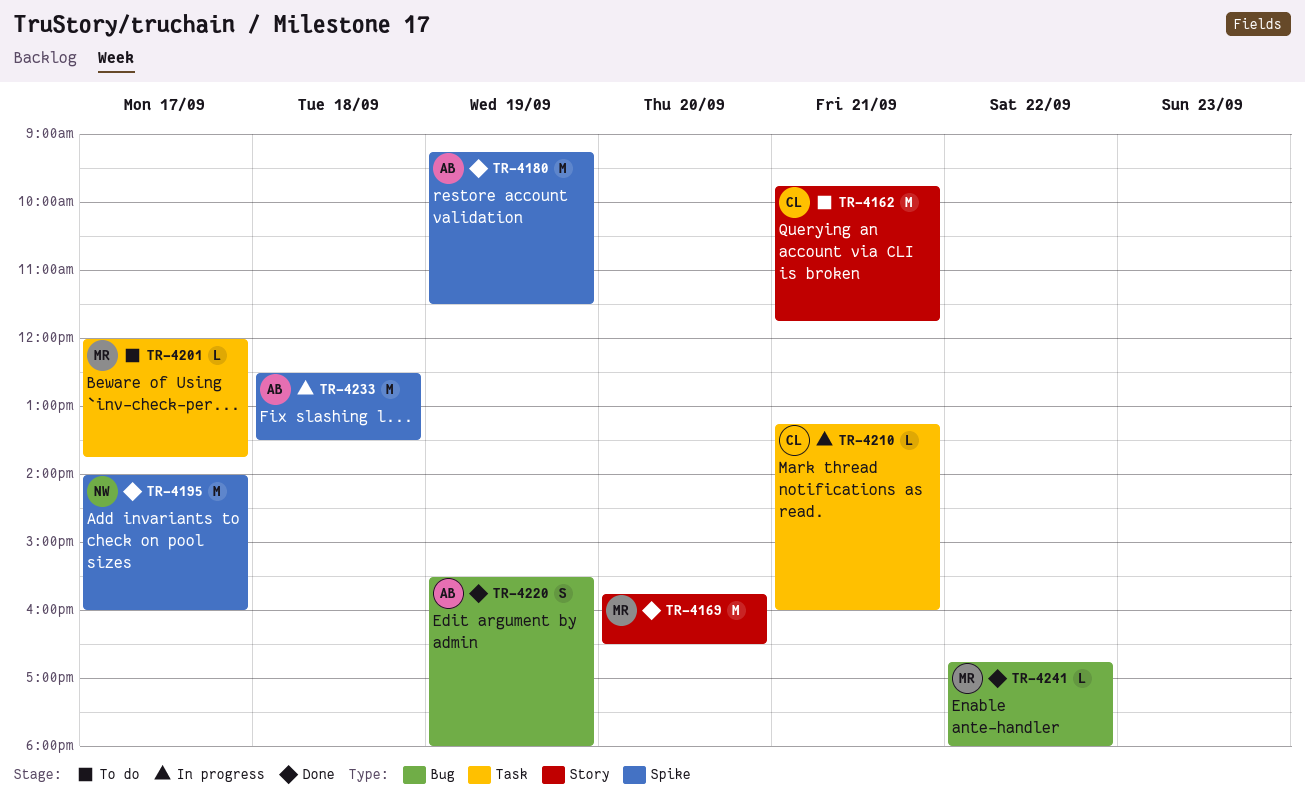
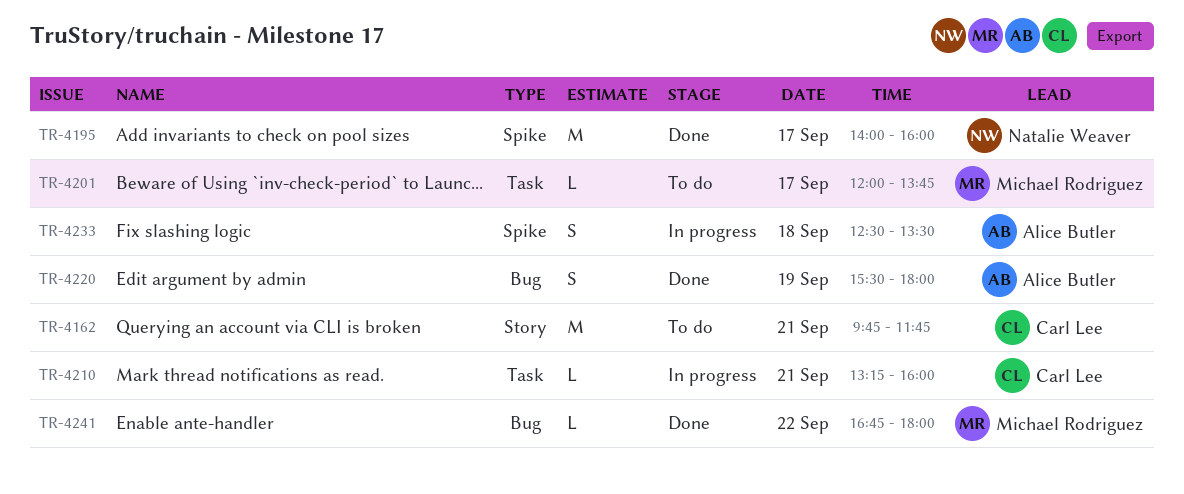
TR-4169: present -> none
TR-4180: present -> none
TR-4233, estimate: M -> S

